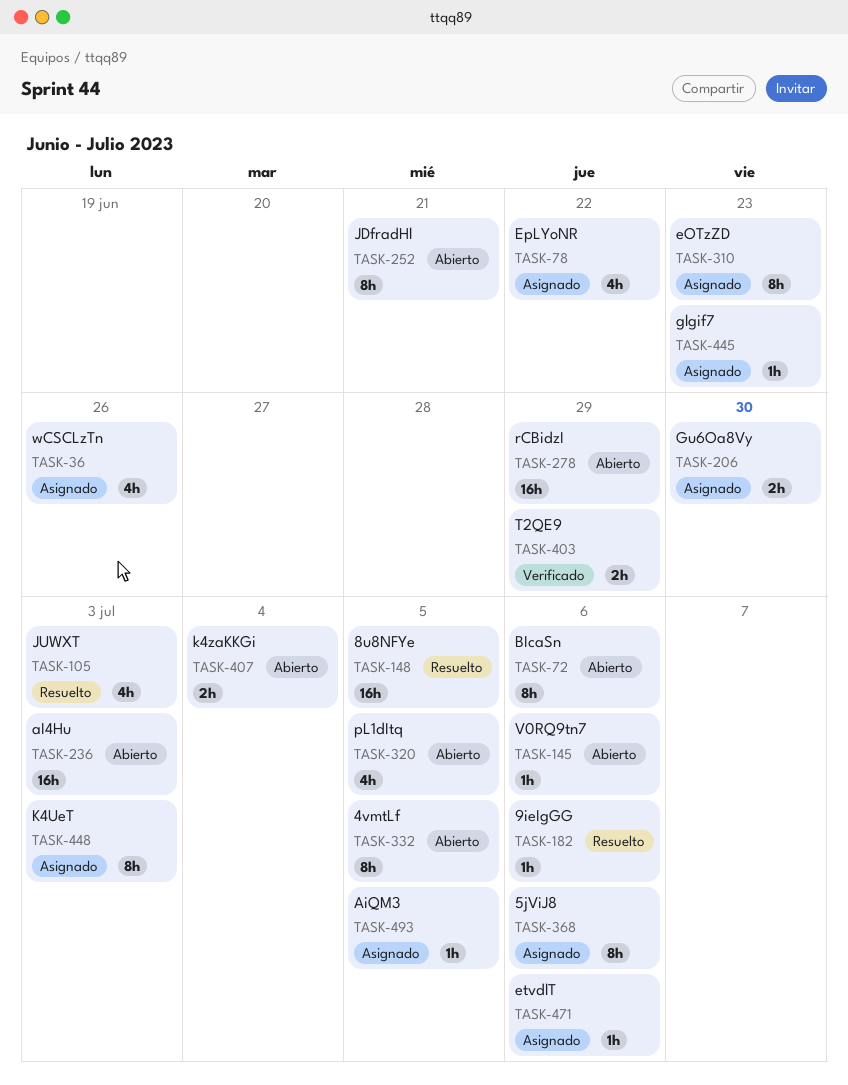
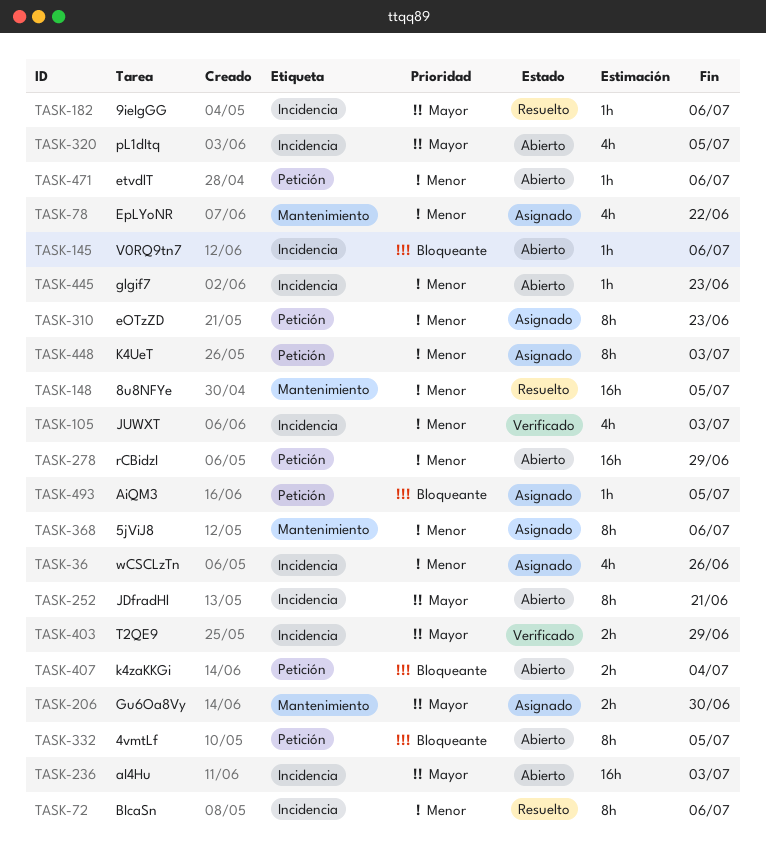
TASK-72, status: Abierto -> Resuelto
TASK-105, status: Resuelto -> Verificado
TASK-445, status: Asignado -> Abierto
TASK-471, status: Asignado -> Abierto

